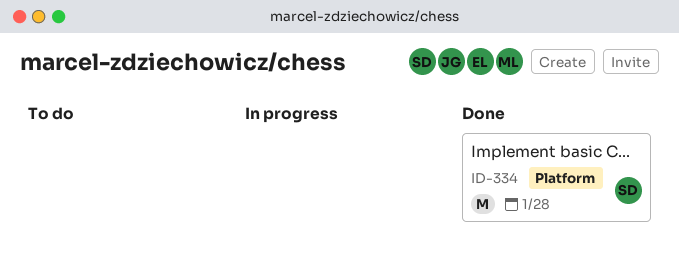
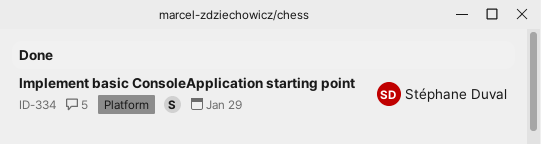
ID-334, estimate: M -> S
ID-334, due: Jan 28 -> Jan 29

